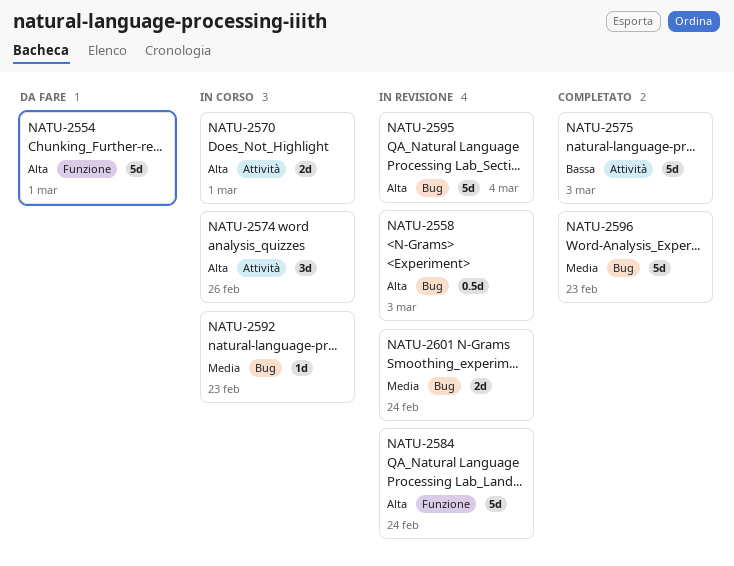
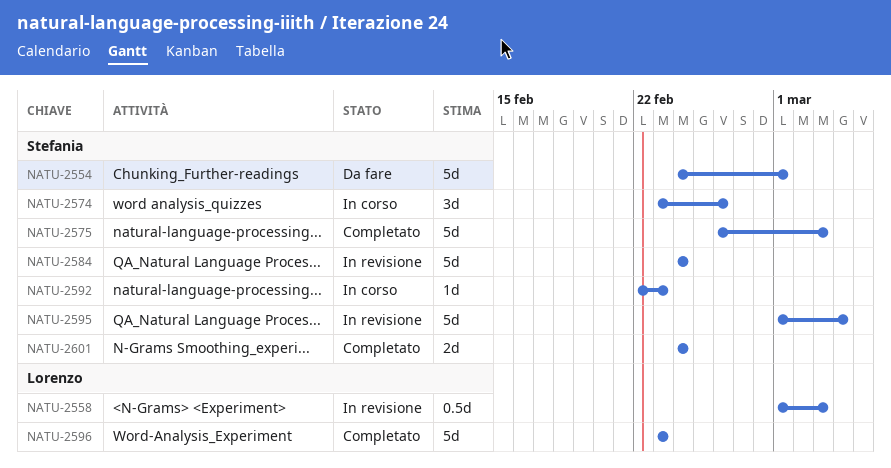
NATU-2570: present -> none
NATU-2601, status: In revisione -> Completato

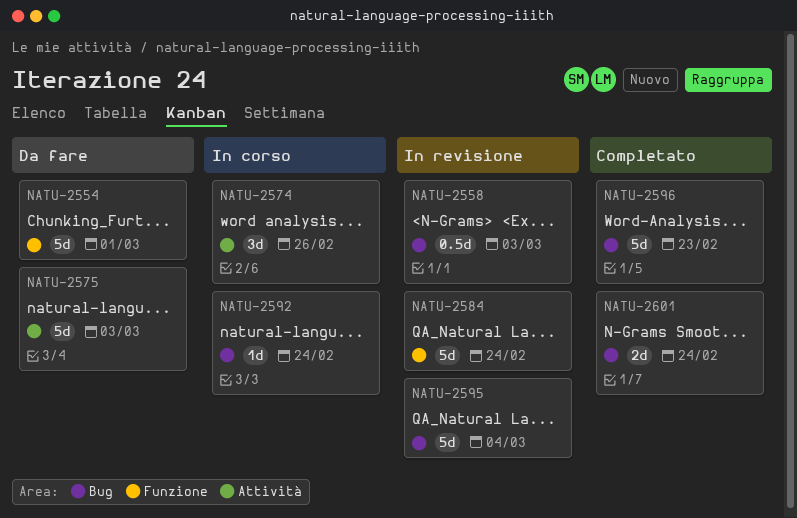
NATU-2575, status: Completato -> Da fare
NATU-2592, due: Feb 23 -> Feb 24

